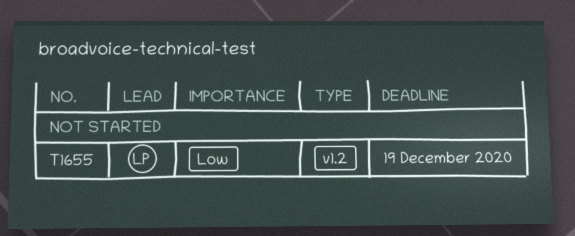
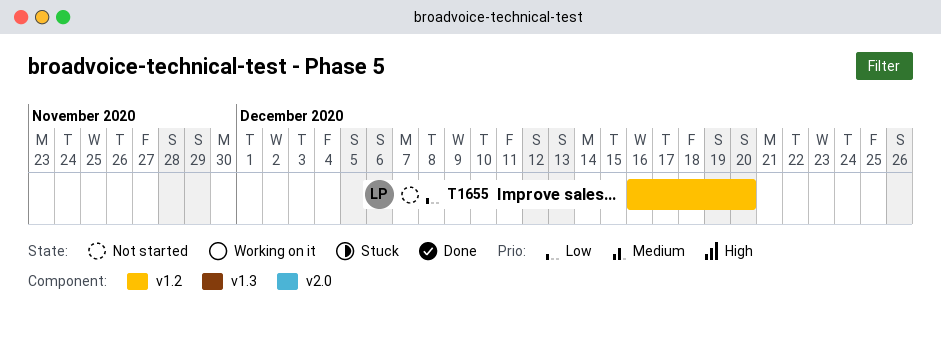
T1655, due: Dec 19 -> Dec 20

